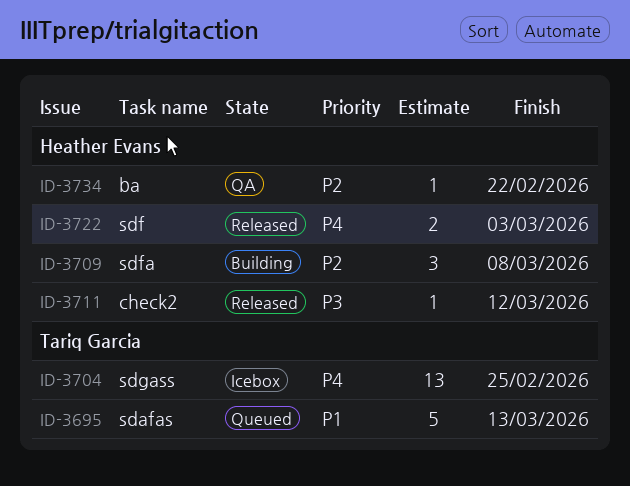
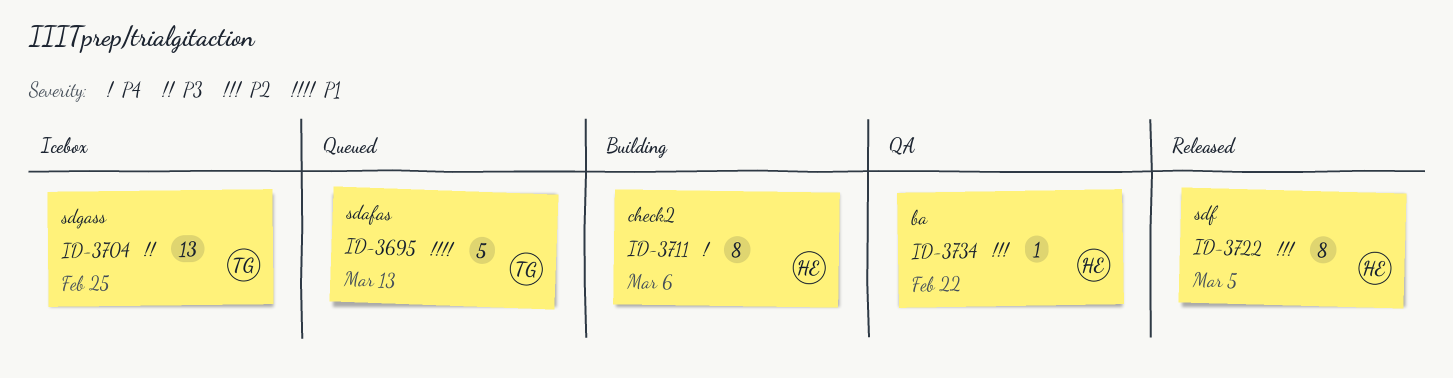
ID-3704, priority: P4 -> P3
ID-3709: present -> none
ID-3711, status: Released -> Building
ID-3711, priority: P3 -> P4
ID-3711, estimate: 1 -> 8
ID-3711, due: Mar 12 -> Mar 6
ID-3722, priority: P4 -> P2
ID-3722, estimate: 2 -> 8
ID-3722, due: Mar 3 -> Mar 5

